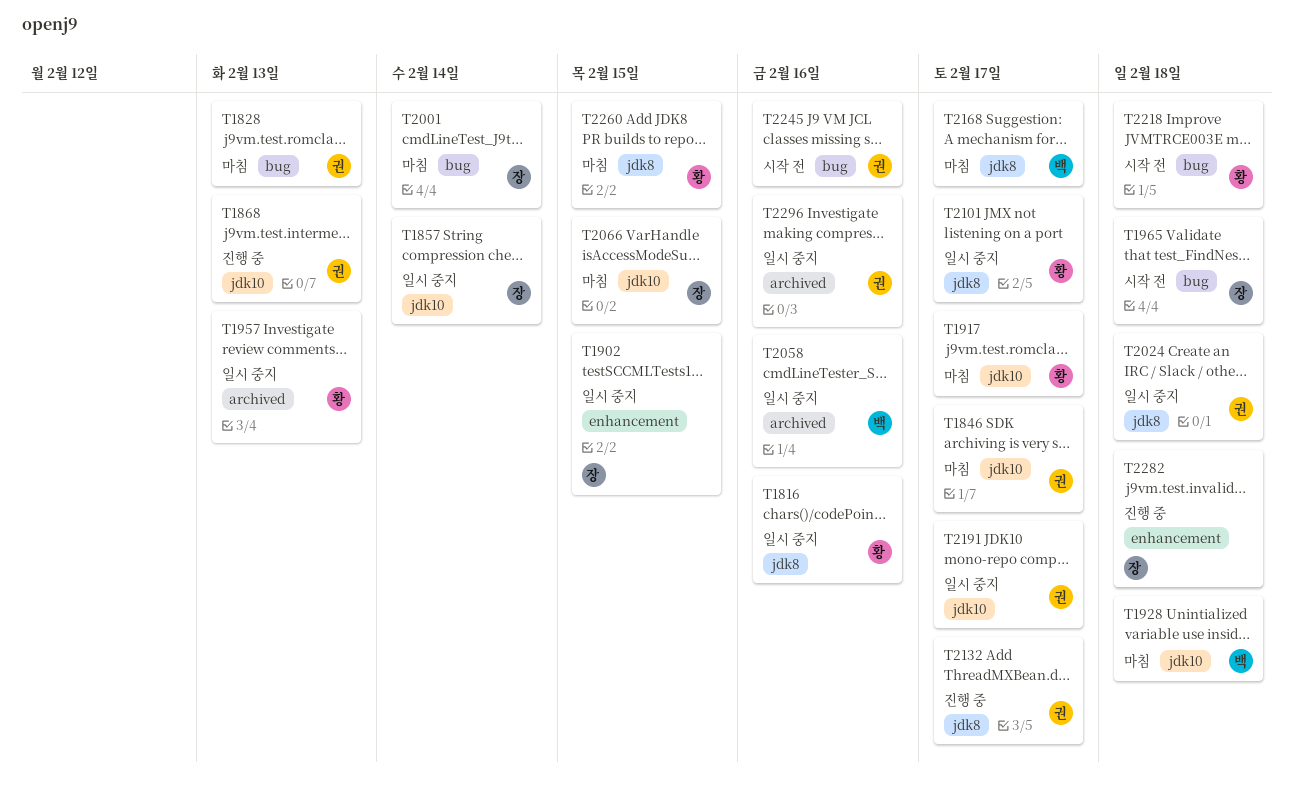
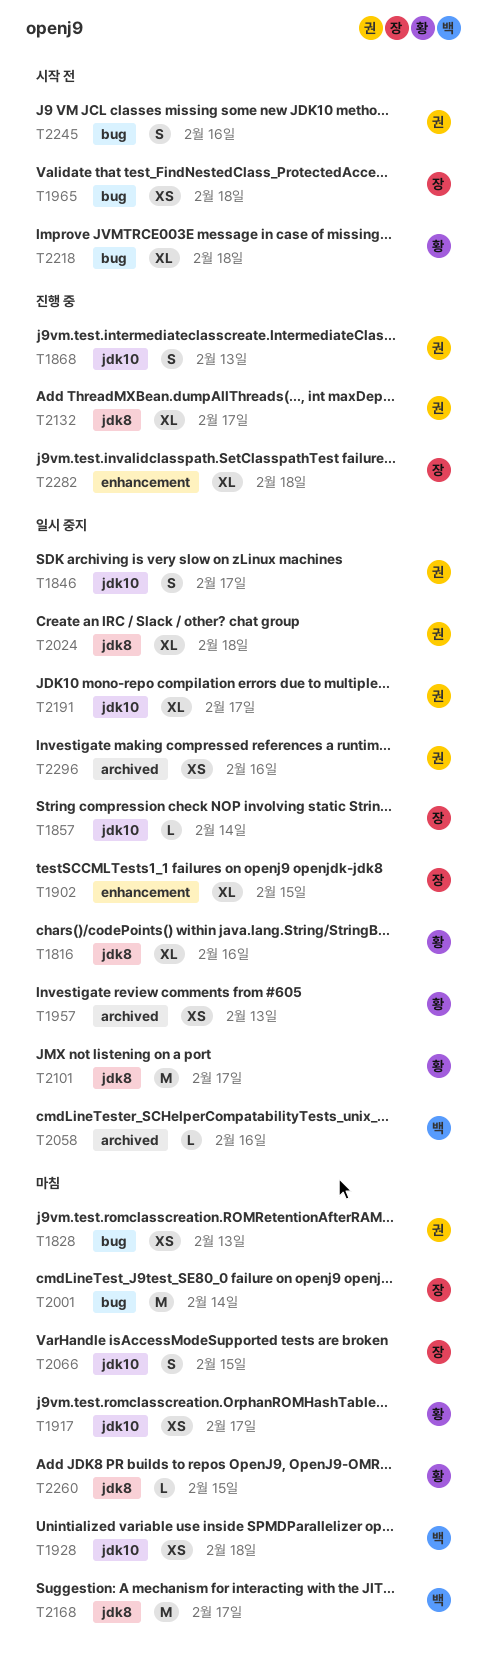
T1846, status: 마침 -> 일시 중지

